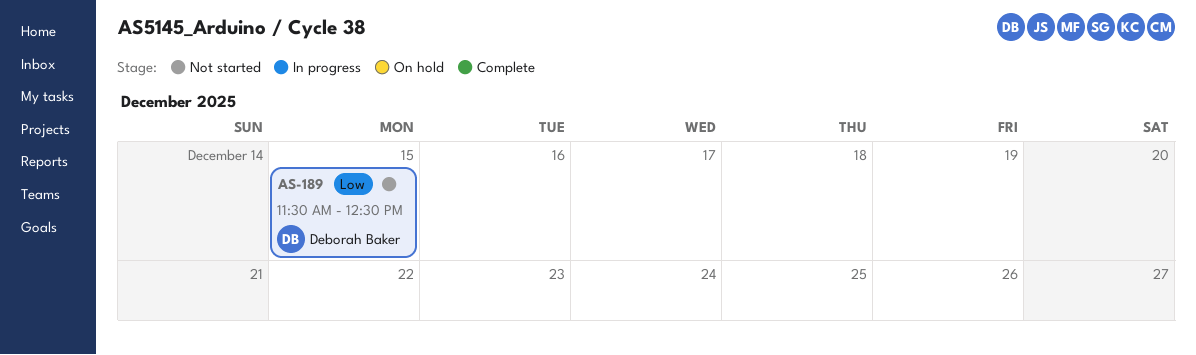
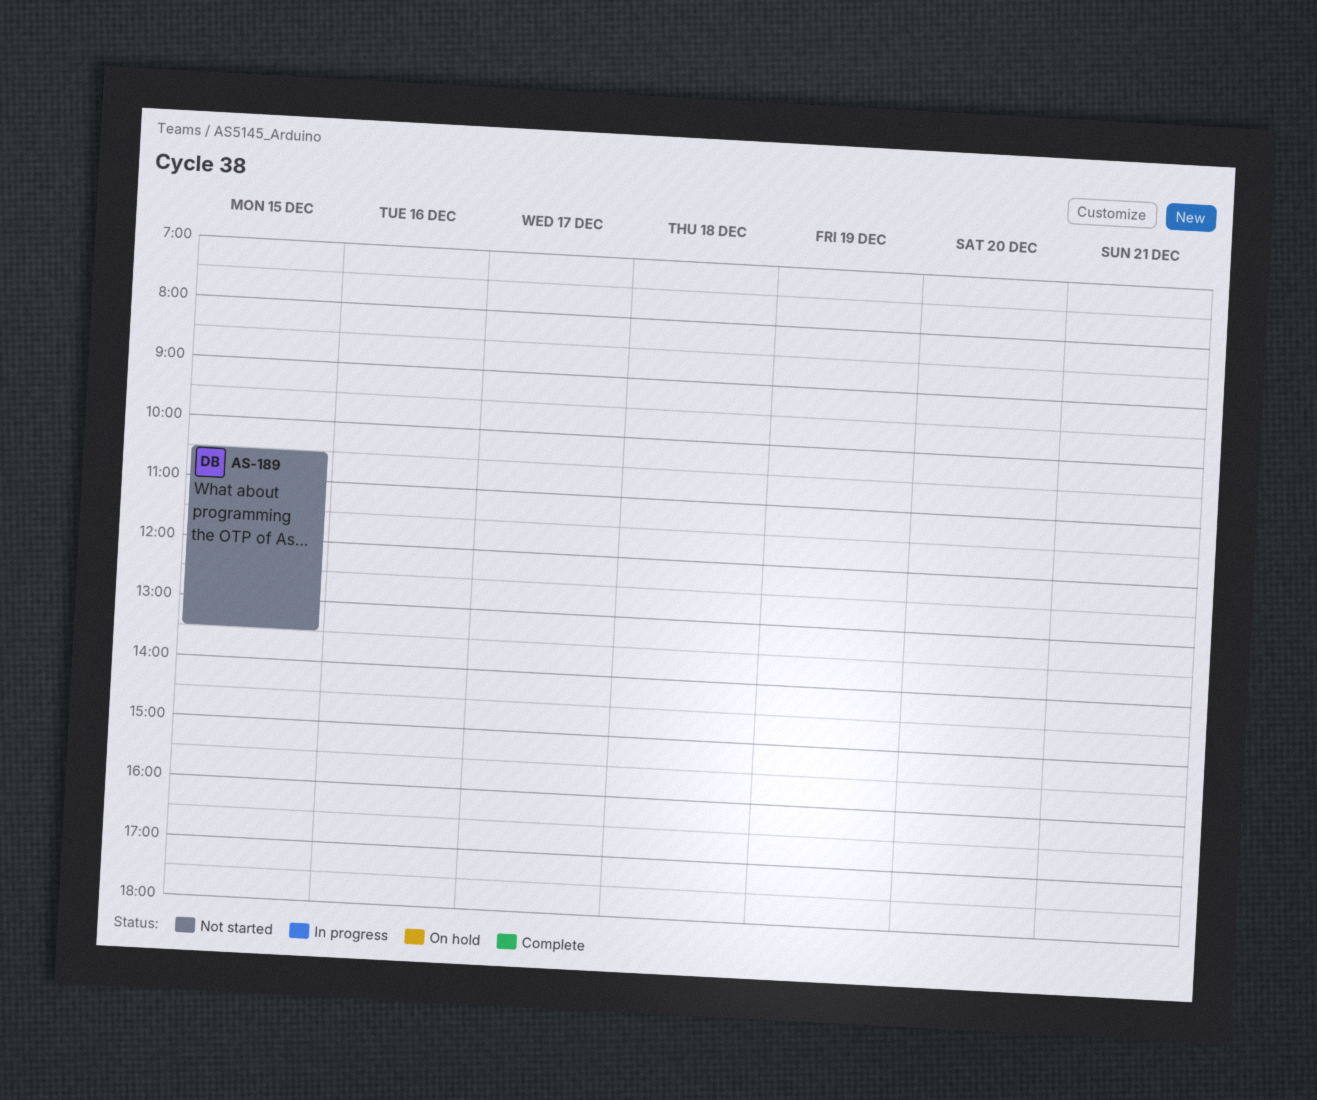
AS-189, begins: 11:30 -> 10:30
AS-189, ends: 12:30 -> 13:30

